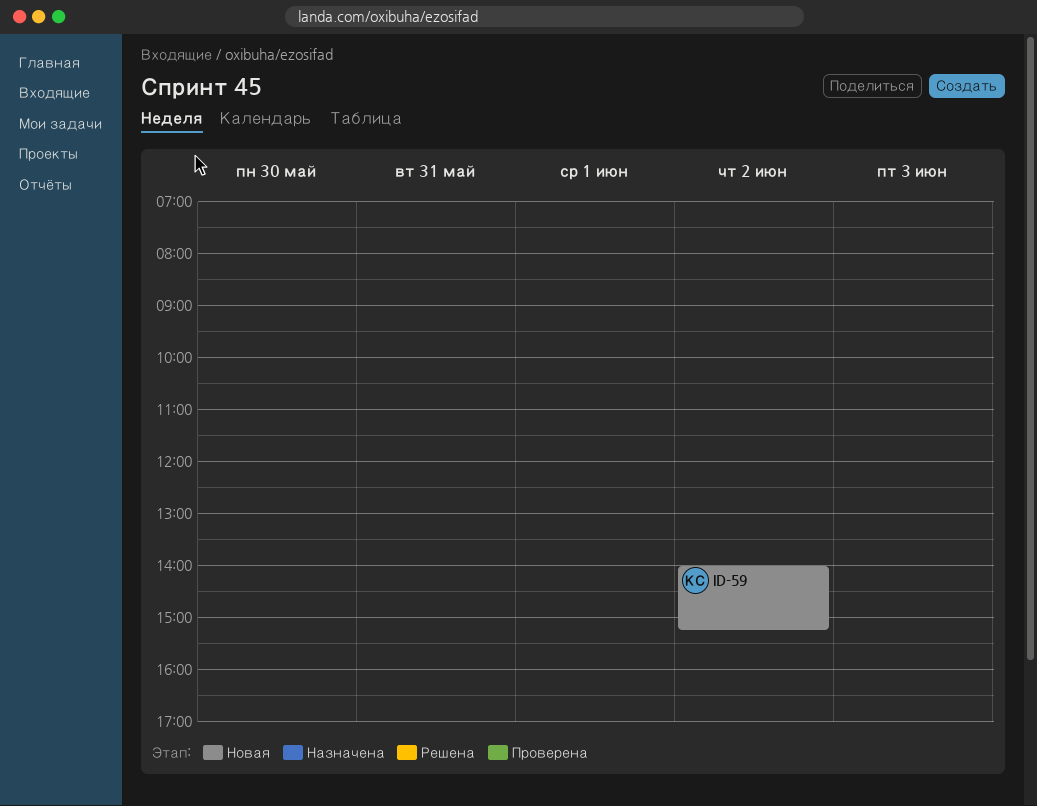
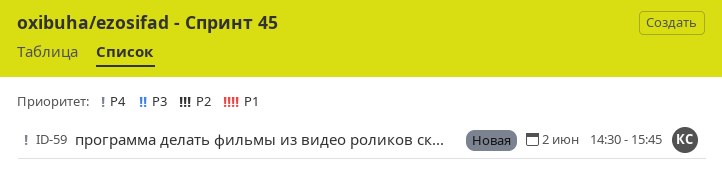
ID-59, begins: 14:00 -> 14:30
ID-59, ends: 15:15 -> 15:45

